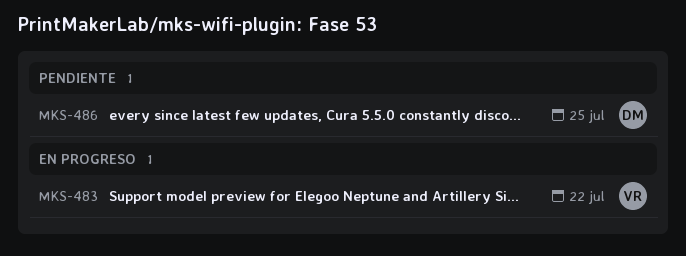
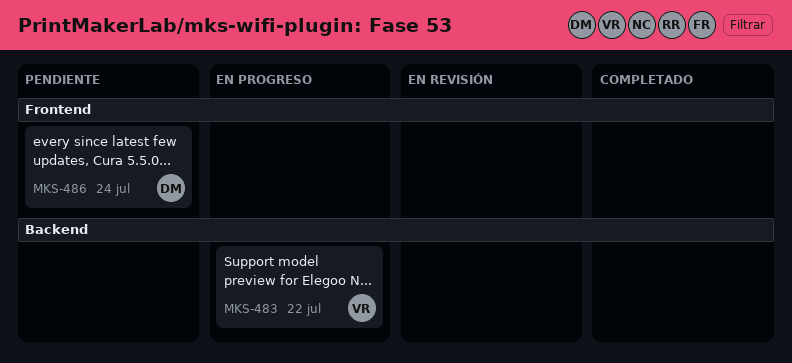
MKS-486, due: Jul 25 -> Jul 24

